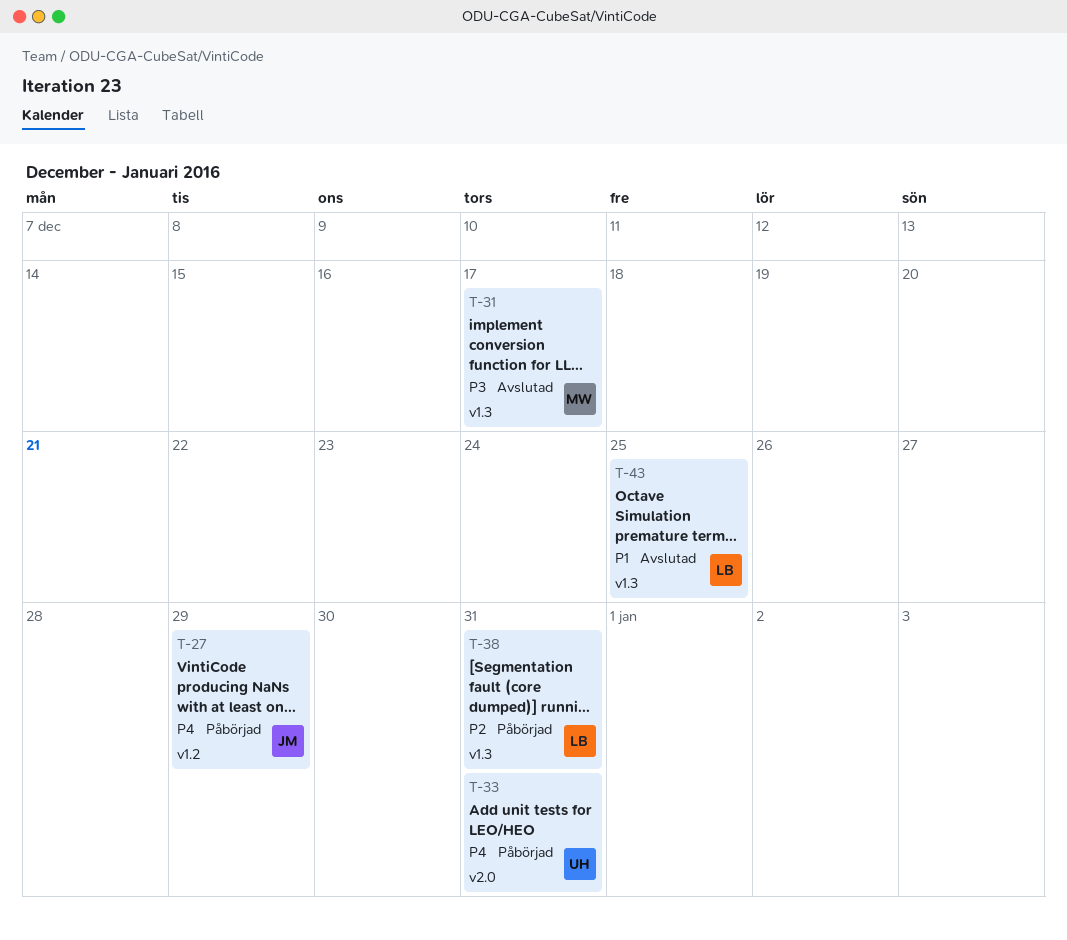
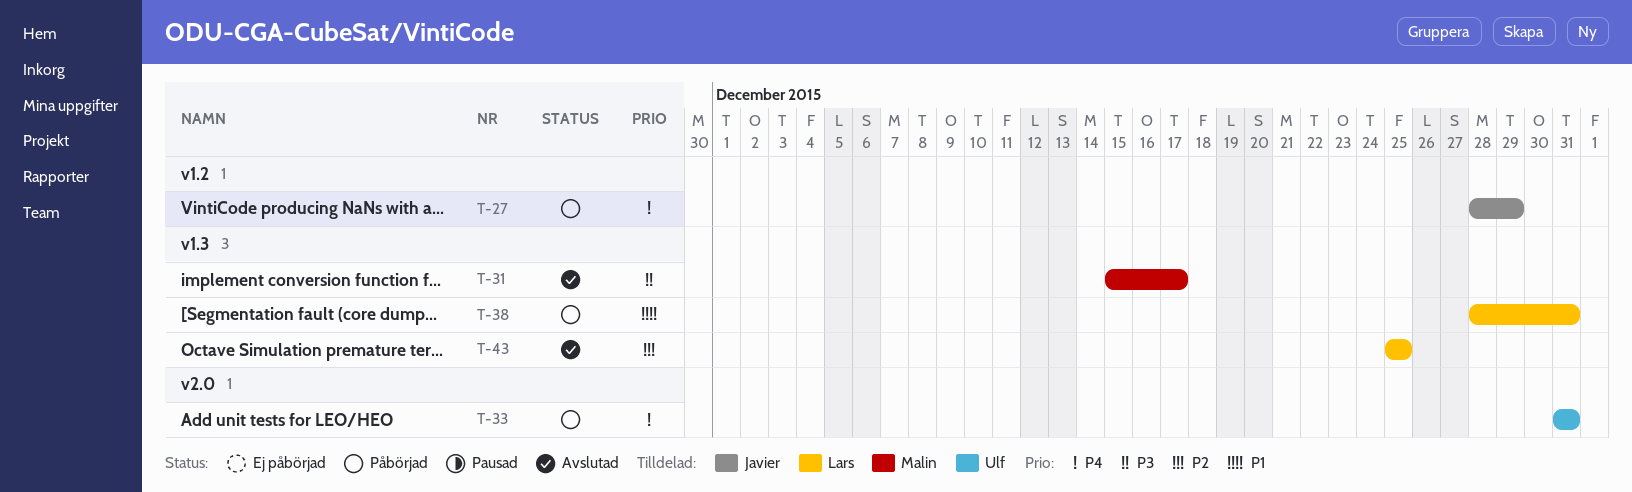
T-38, priority: P2 -> P1
T-43, priority: P1 -> P2

